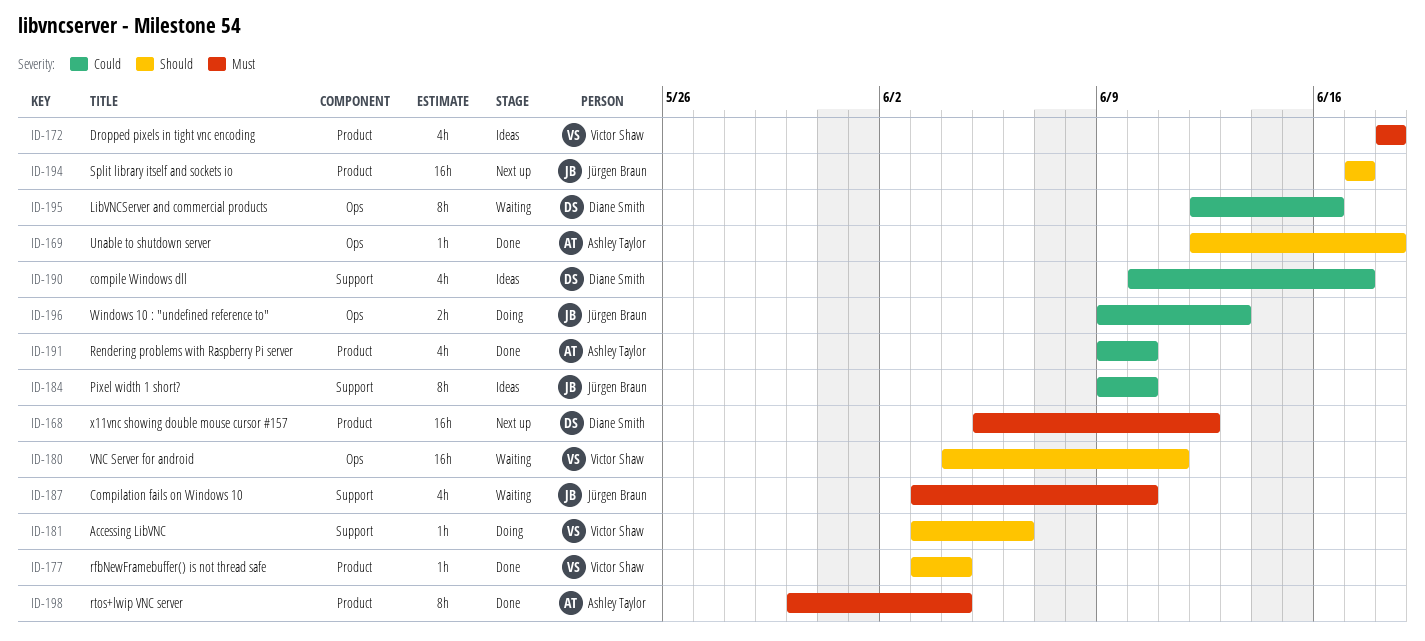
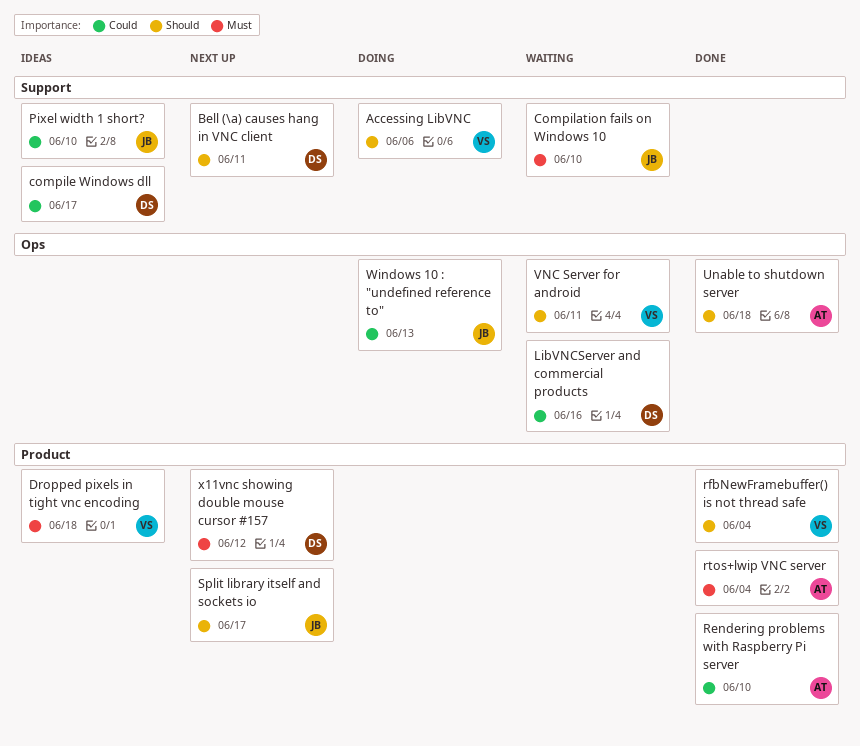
Bell (\a) causes hang in VNC client: none -> present

